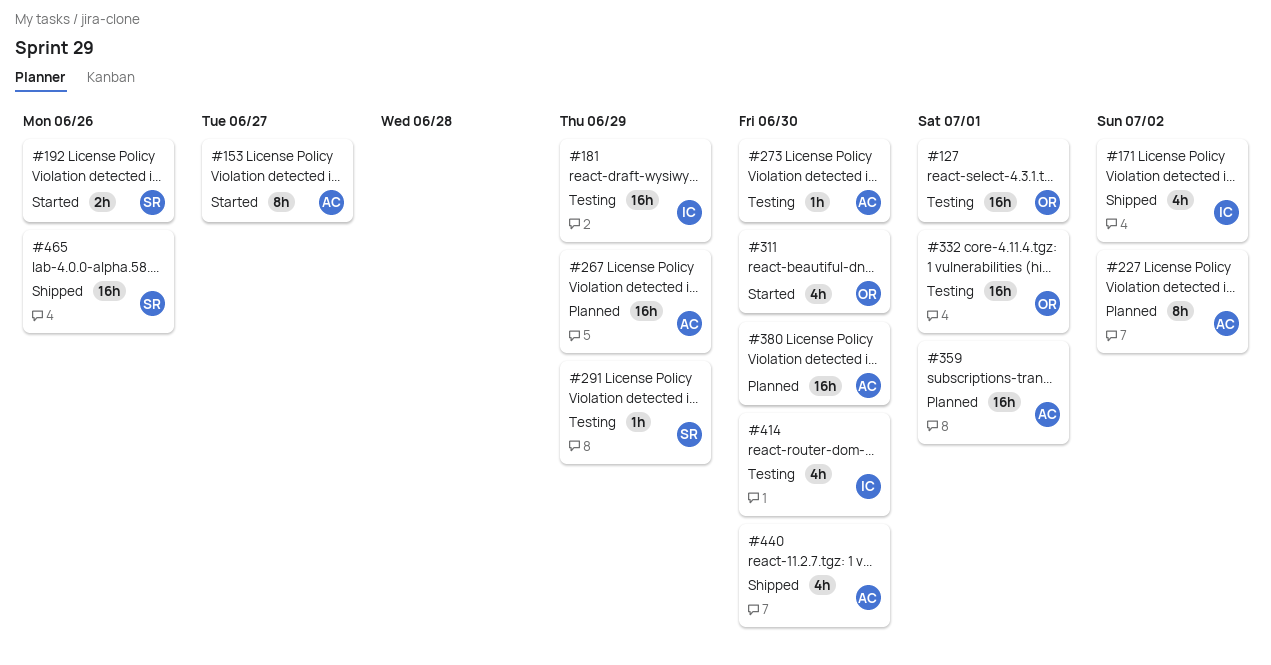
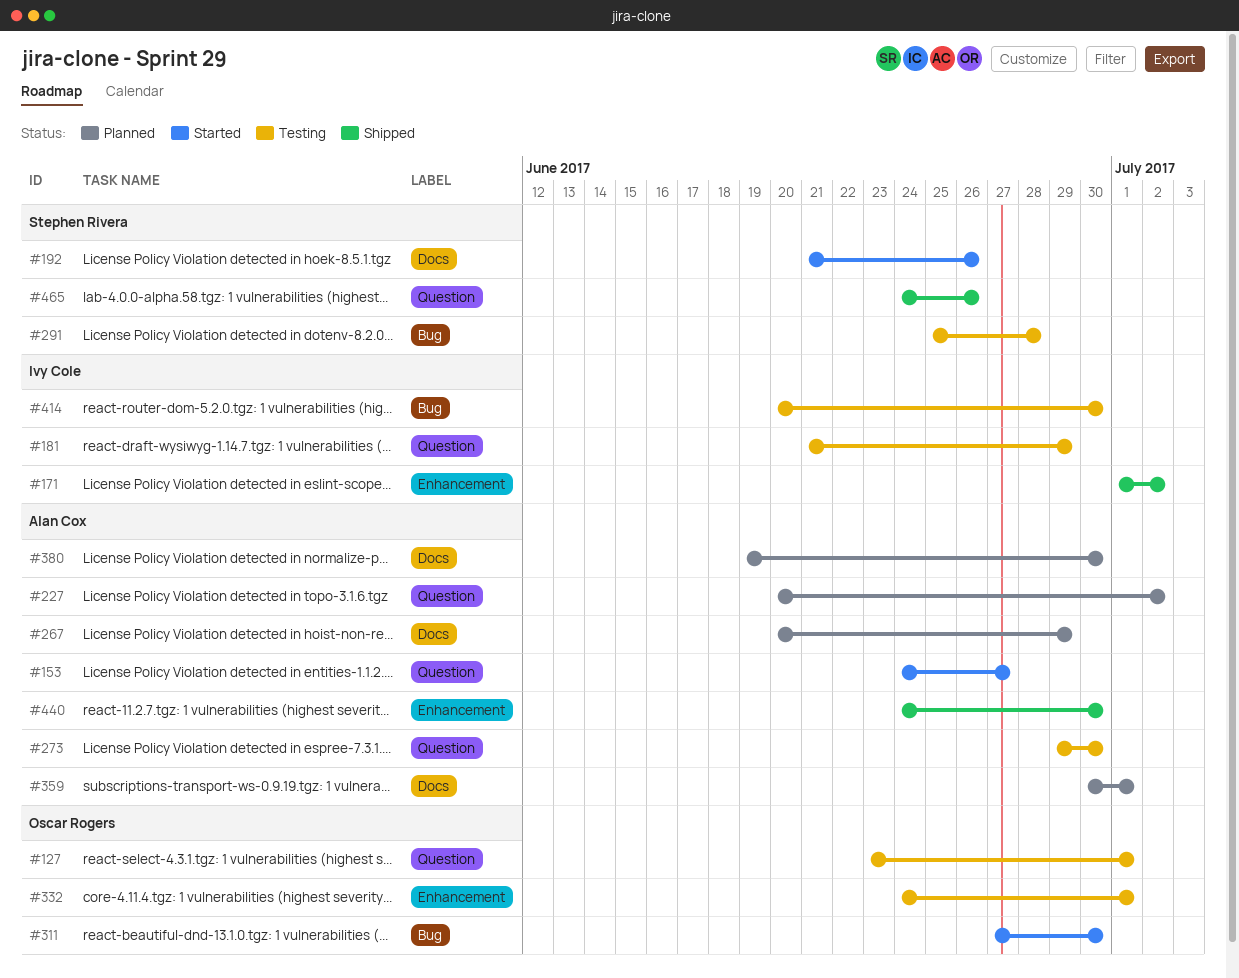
#291, due: Jun 29 -> Jun 28

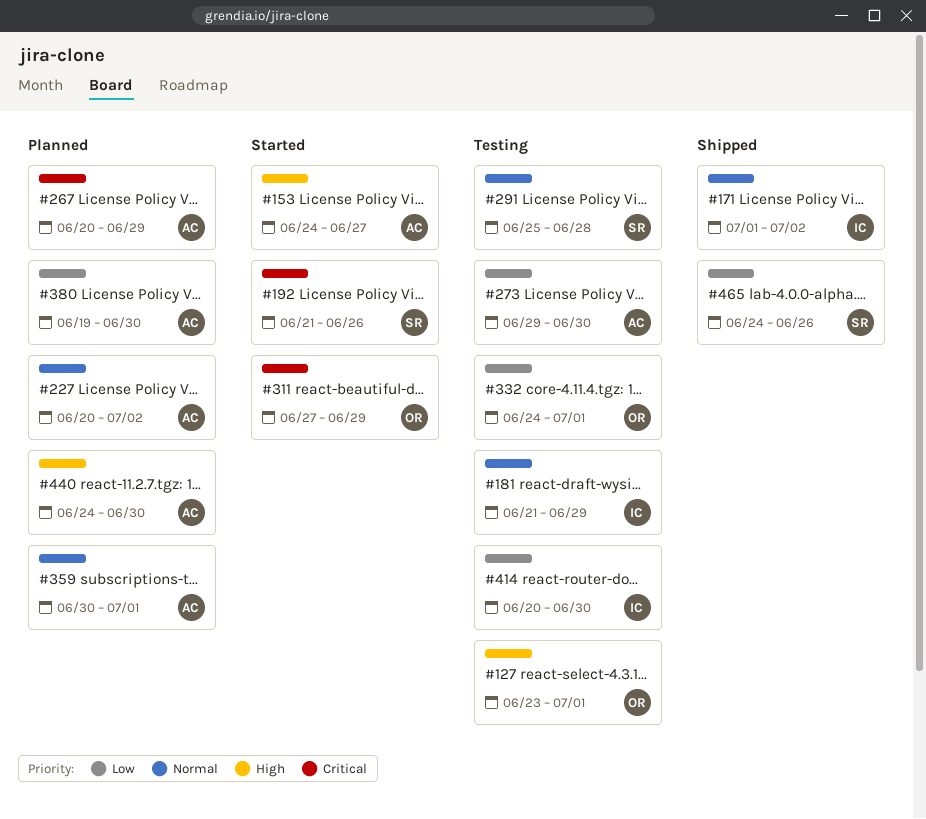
#311, due: Jun 30 -> Jun 29
#440, status: Shipped -> Planned

